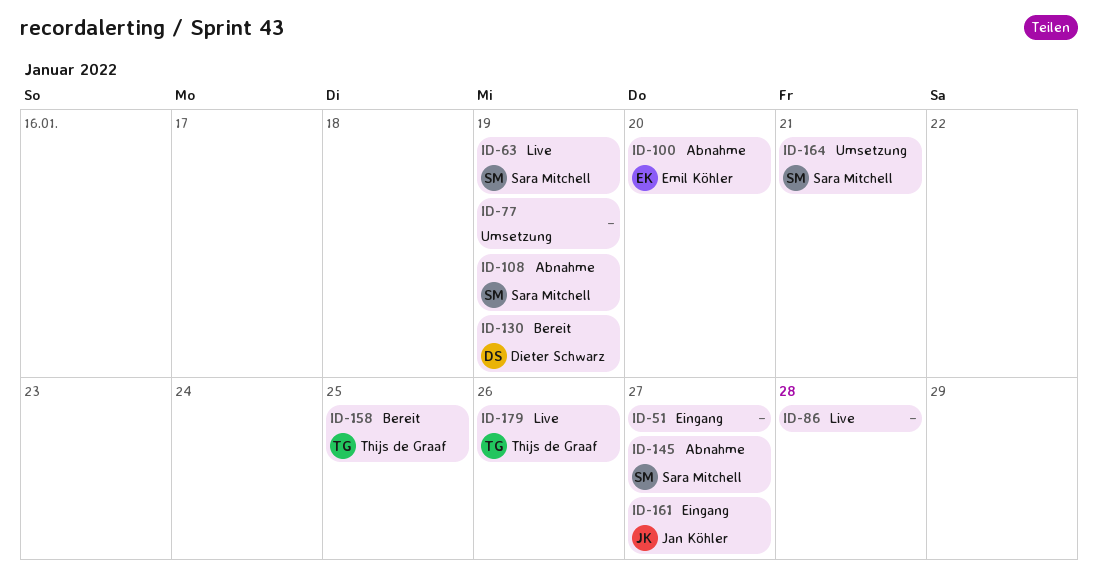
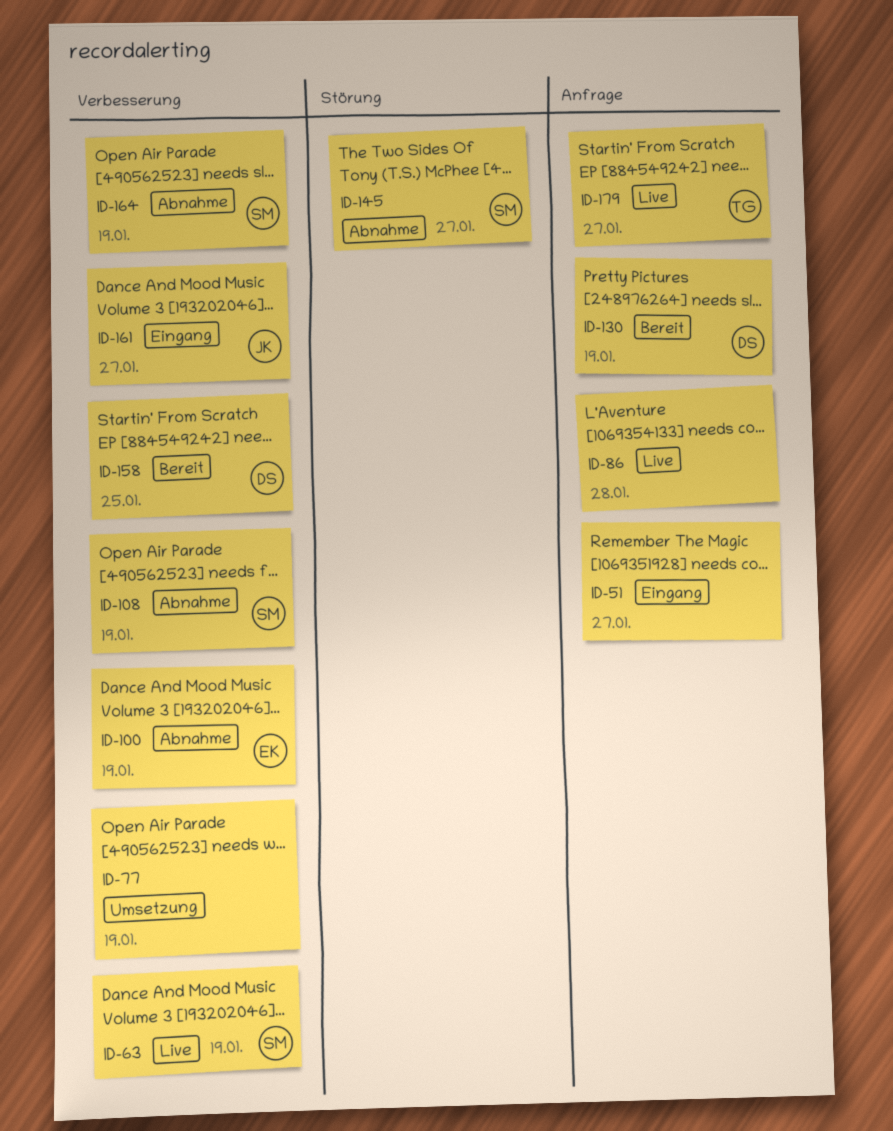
ID-100, due: Jan 20 -> Jan 19
ID-158, owner: Thijs de Graaf -> Dieter Schwarz
ID-164, status: Umsetzung -> Abnahme
ID-164, due: Jan 21 -> Jan 19
ID-179, due: Jan 26 -> Jan 27

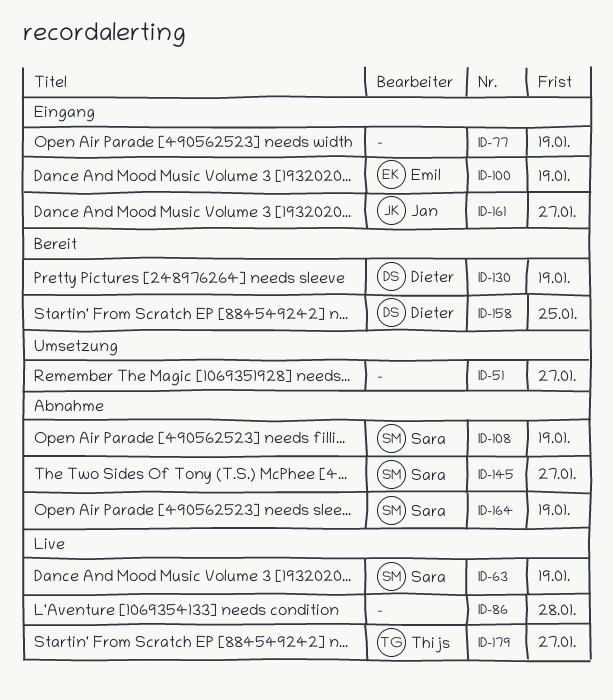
ID-51, status: Eingang -> Umsetzung
ID-77, status: Umsetzung -> Eingang
ID-100, status: Abnahme -> Eingang

